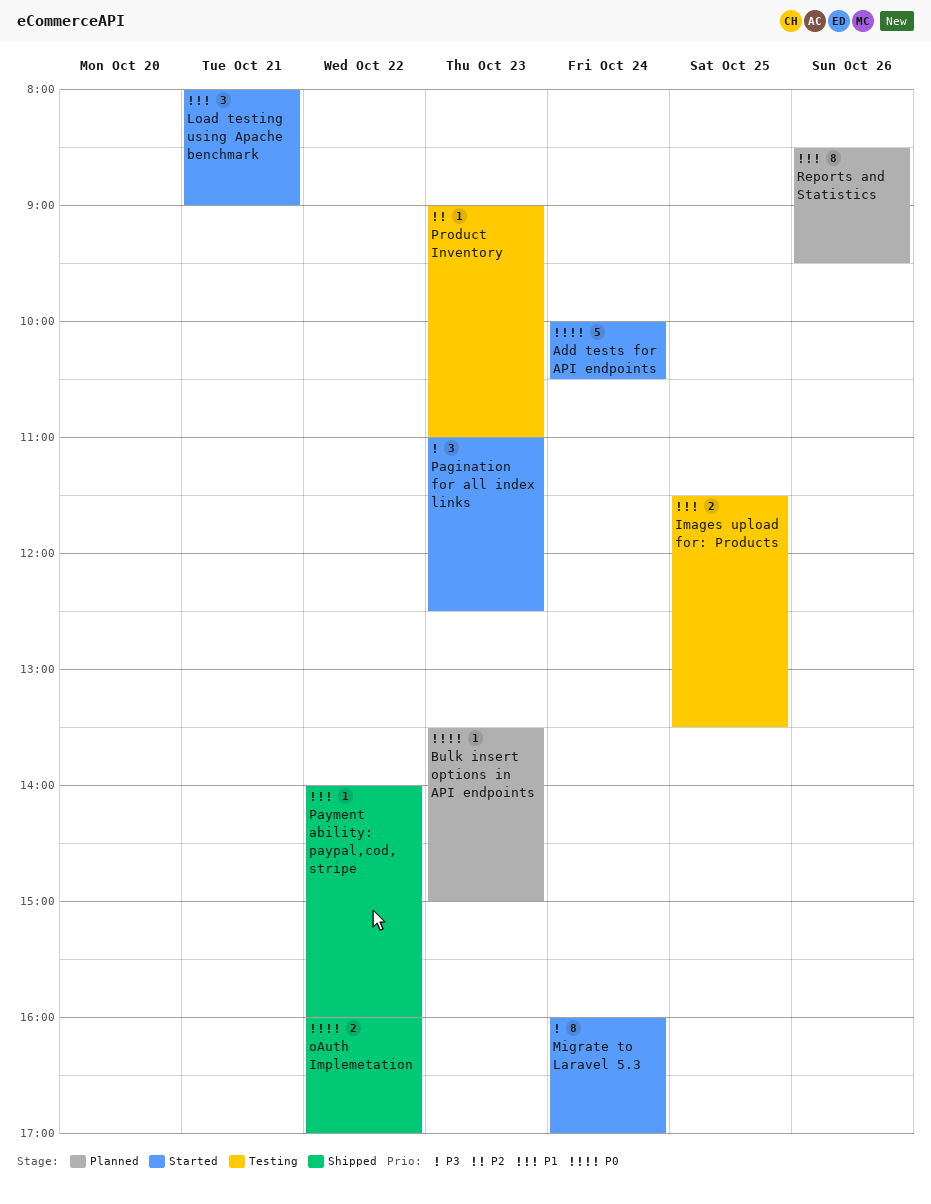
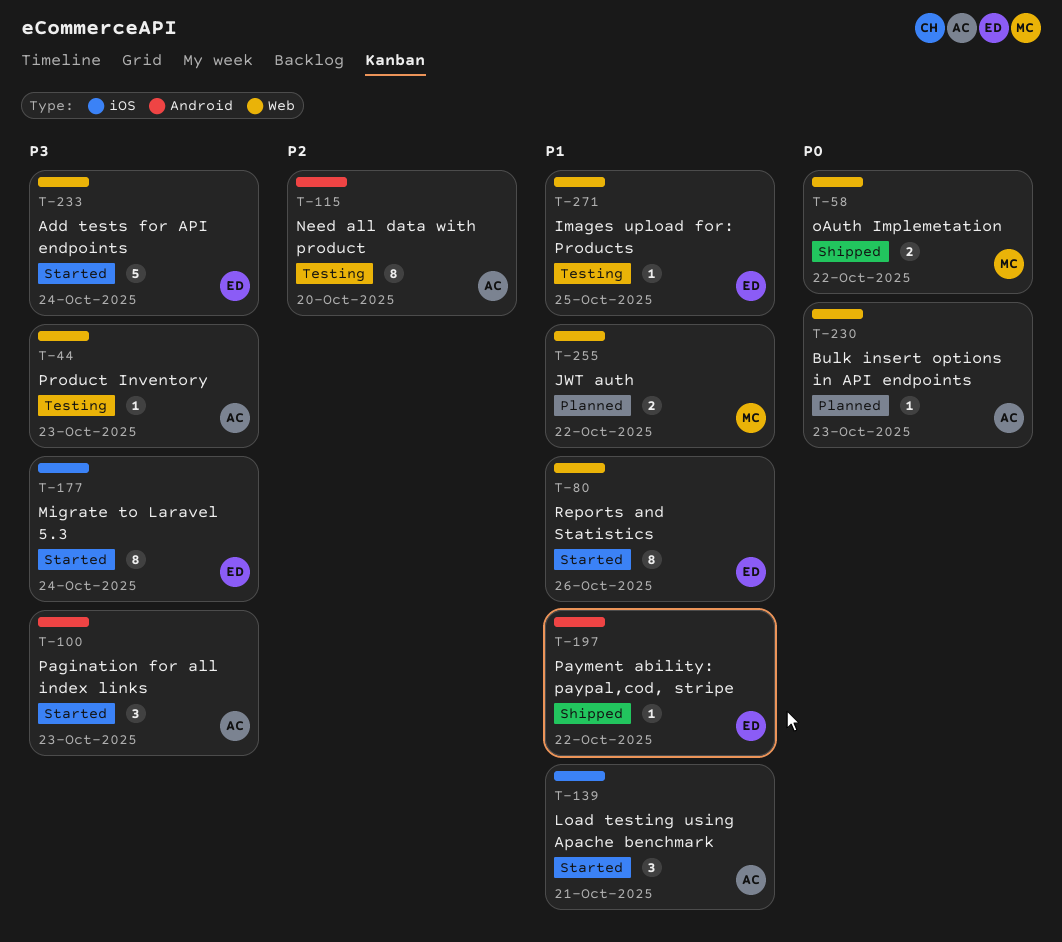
Add tests for API endpoints, priority: P0 -> P3
Images upload for: Products, estimate: 2 -> 1
JWT auth: none -> present
Need all data with product: none -> present
Product Inventory, priority: P2 -> P3
Reports and Statistics, status: Planned -> Started

